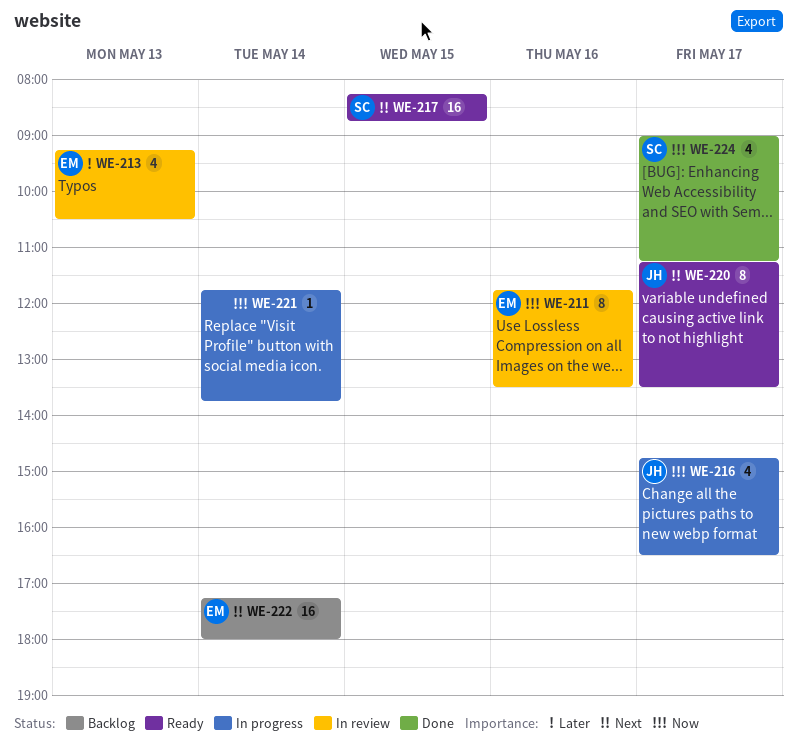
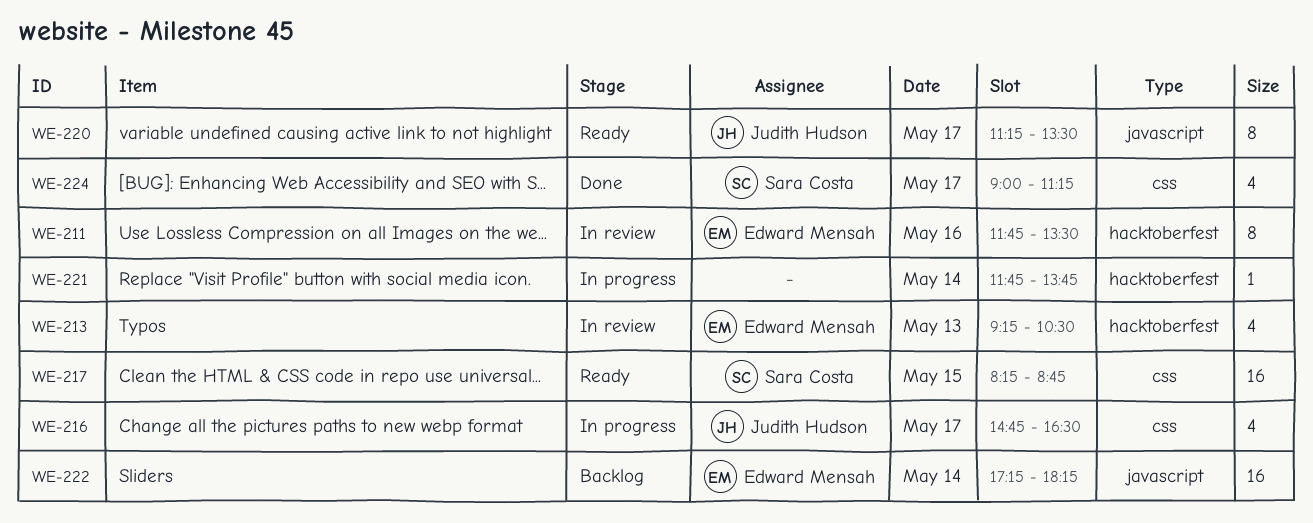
WE-222, ends: 18:00 -> 18:15

